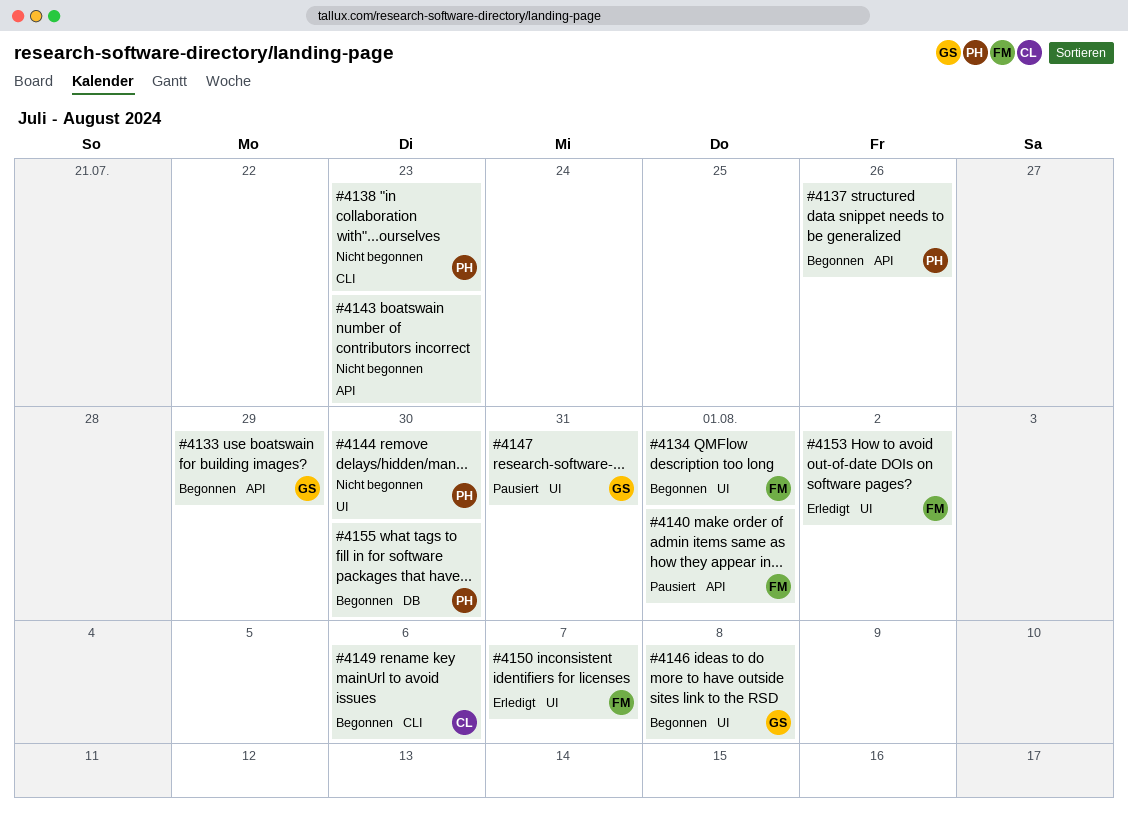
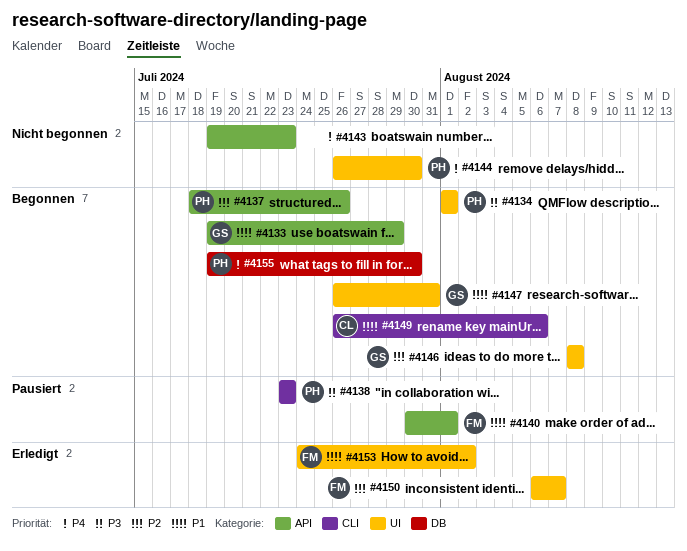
#4134, owner: FM -> PH
#4138, status: Nicht begonnen -> Pausiert
#4147, status: Pausiert -> Begonnen

